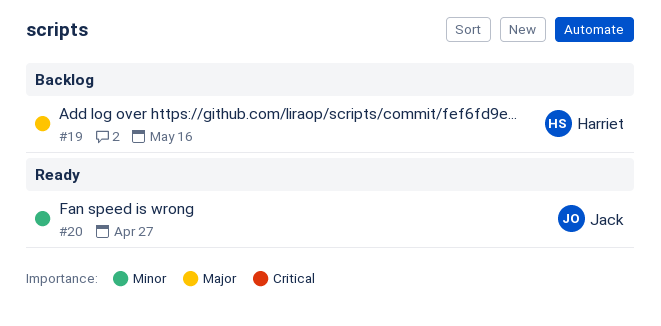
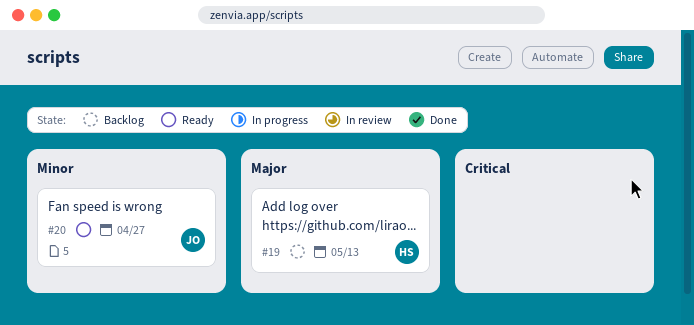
#19, due: May 16 -> May 13

